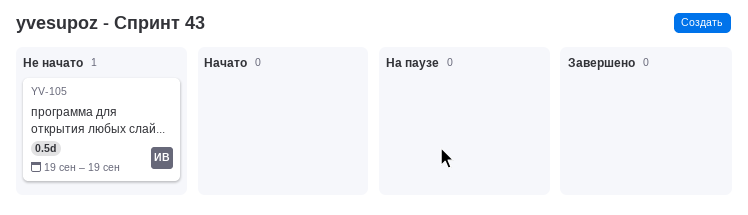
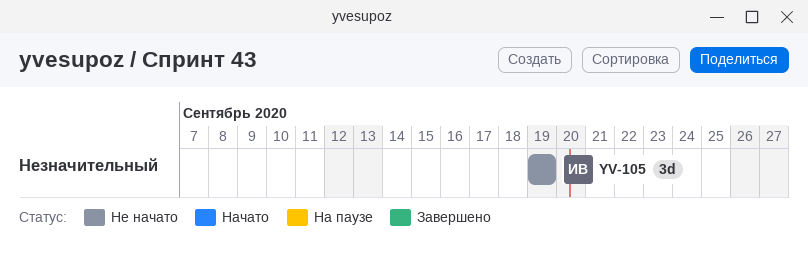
YV-105, estimate: 0.5d -> 3d

